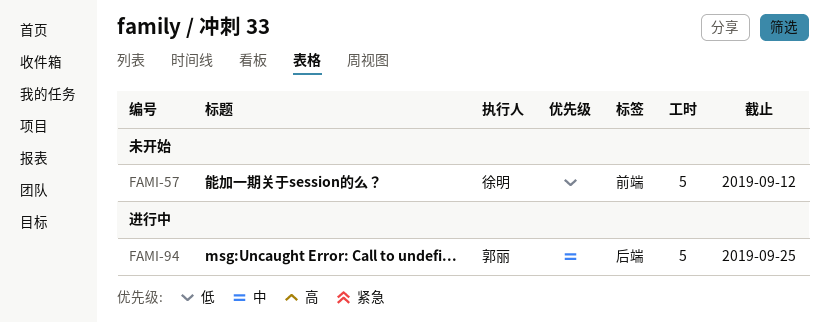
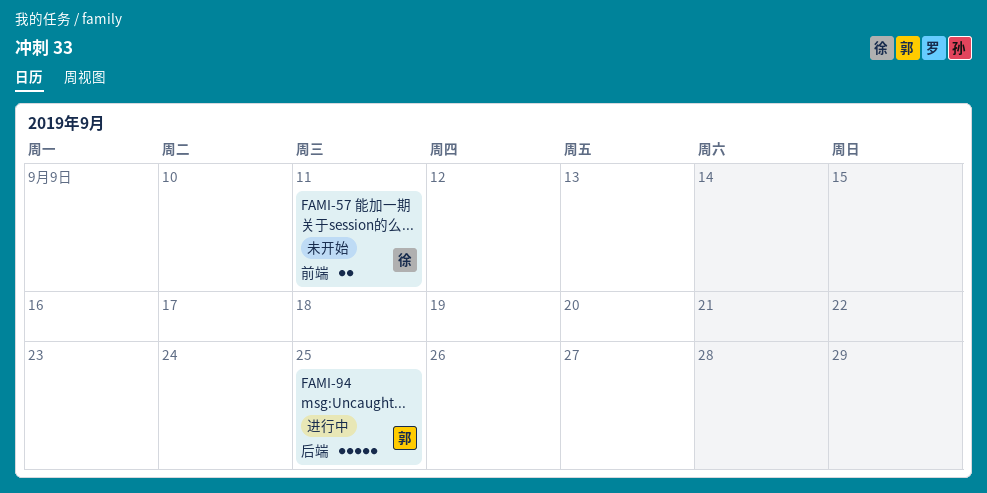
FAMI-57, estimate: 5 -> 2
FAMI-57, due: Sep 12 -> Sep 11

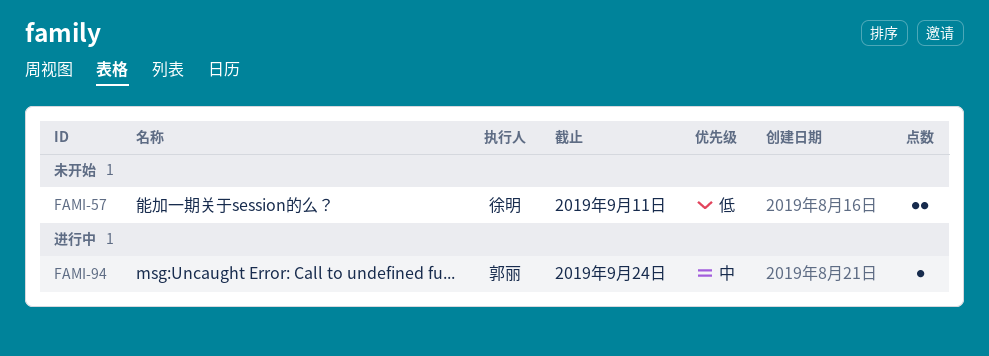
FAMI-94, estimate: 5 -> 1
FAMI-94, due: Sep 25 -> Sep 24

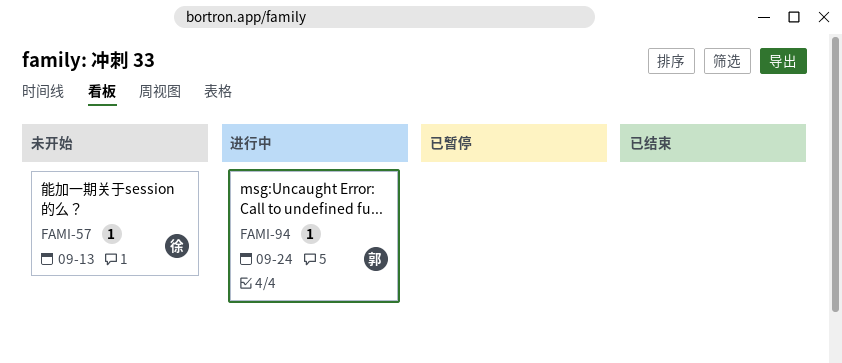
FAMI-57, estimate: 2 -> 1
FAMI-57, due: Sep 11 -> Sep 13

